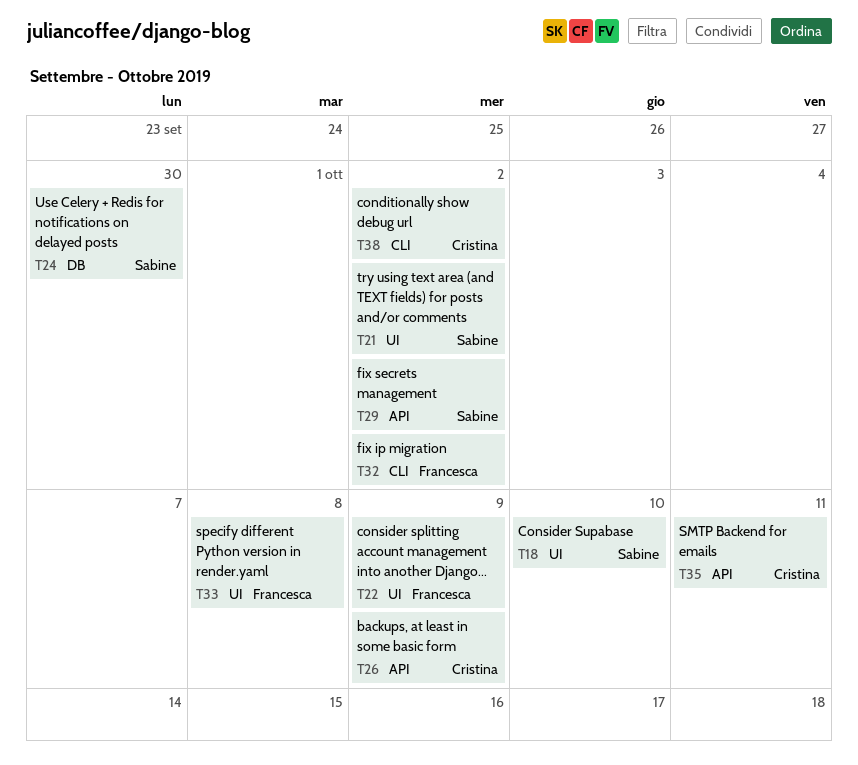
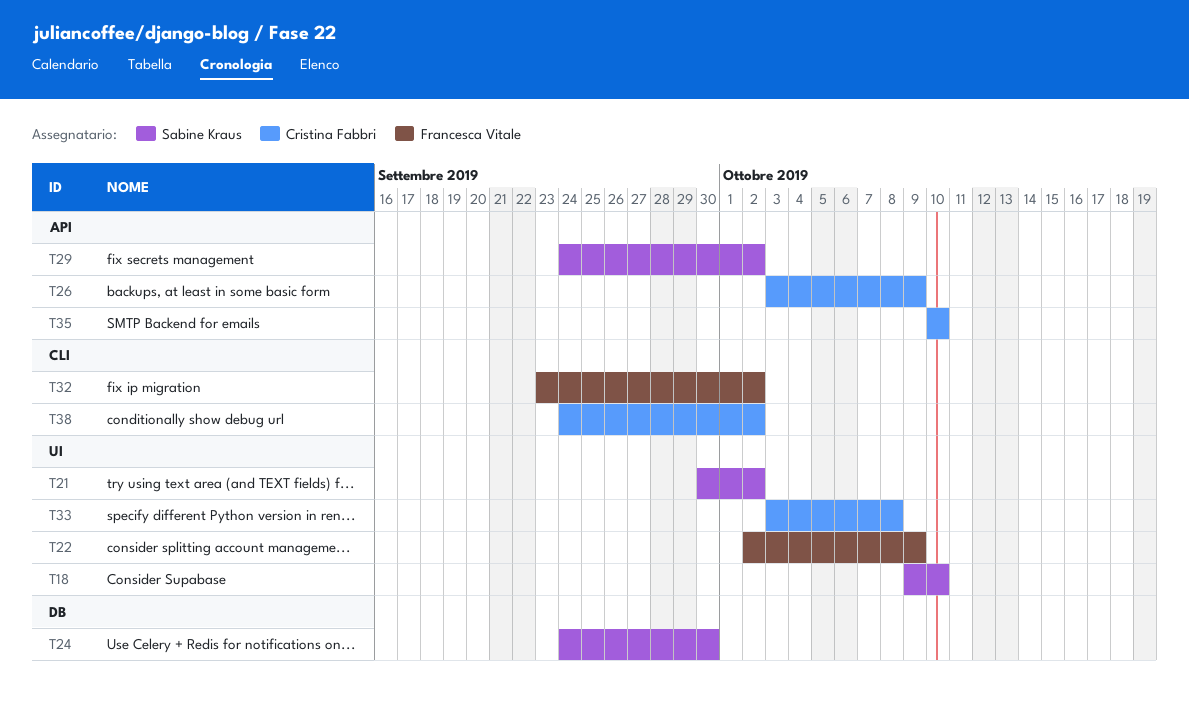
T33, owner: Francesca Vitale -> Cristina Fabbri
T35, due: Oct 11 -> Oct 10

